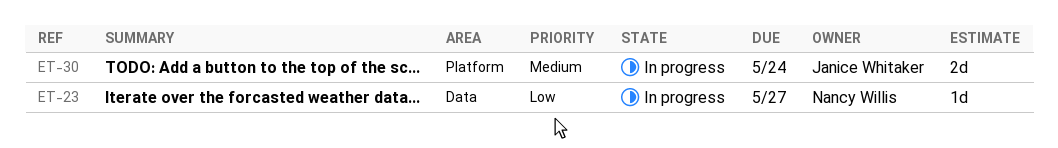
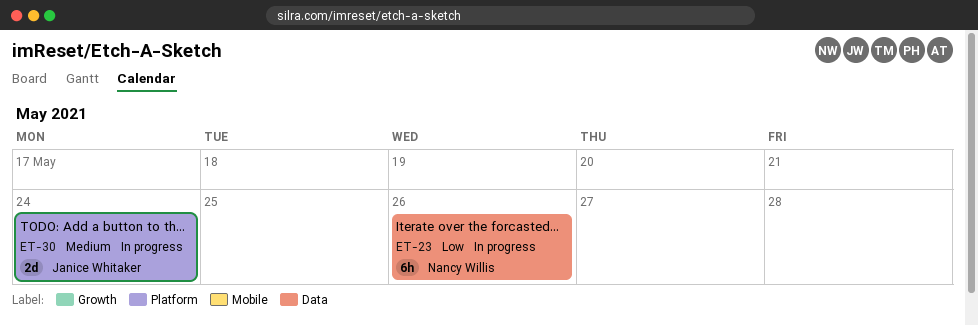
ET-23, estimate: 1d -> 6h
ET-23, due: May 27 -> May 26

